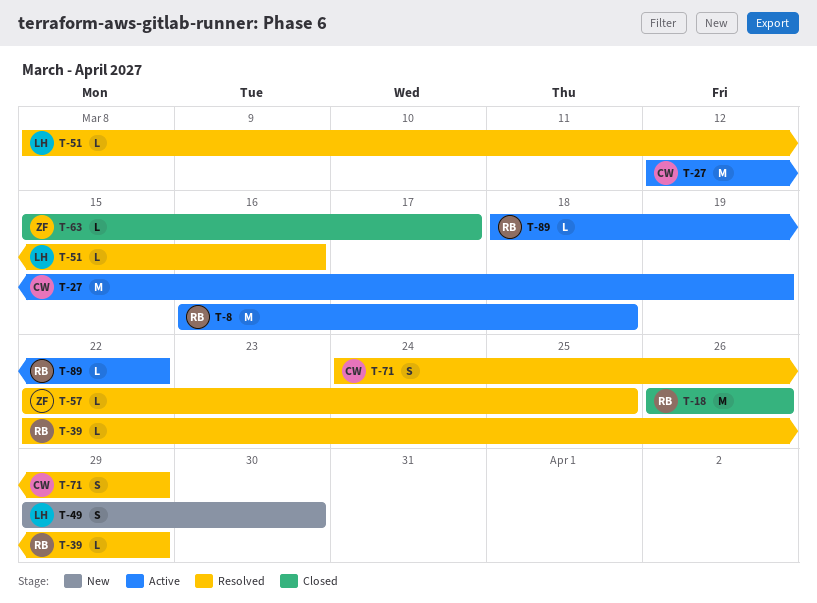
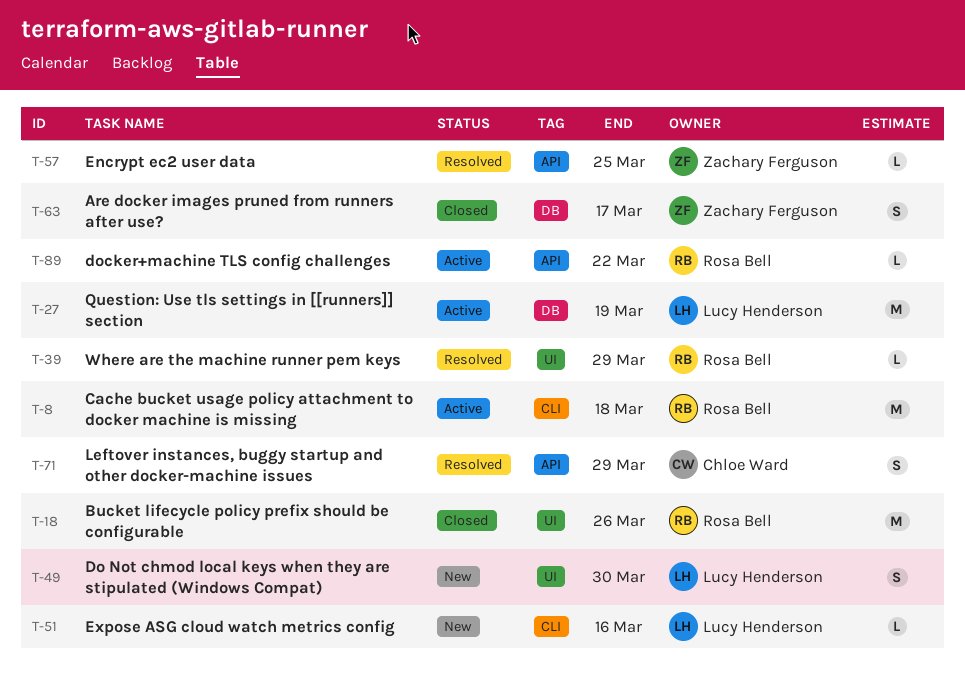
T-27, owner: Chloe Ward -> Lucy Henderson
T-51, status: Resolved -> New
T-63, estimate: L -> S

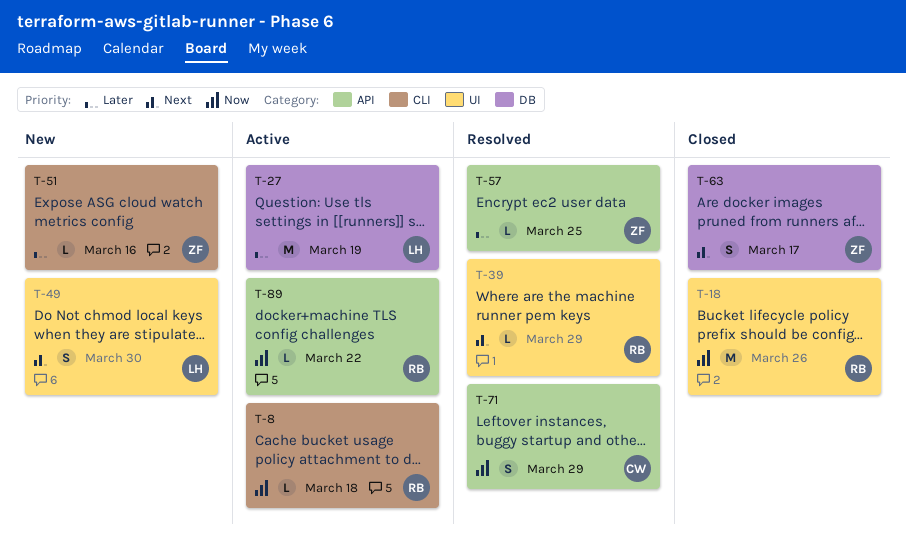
T-8, estimate: M -> L
T-51, owner: Lucy Henderson -> Zachary Ferguson

